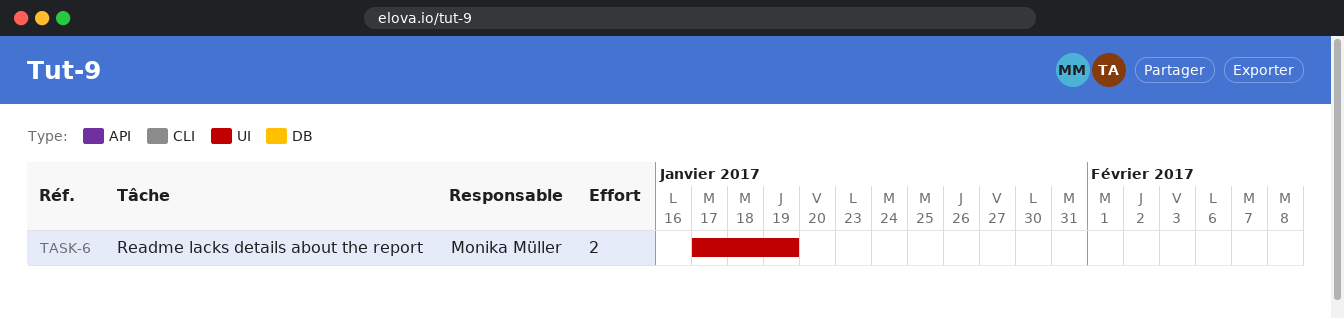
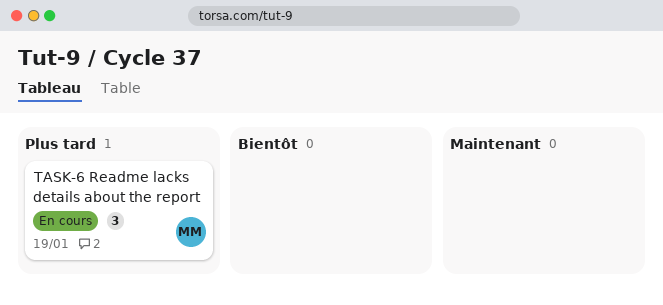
TASK-6, estimate: 2 -> 3

